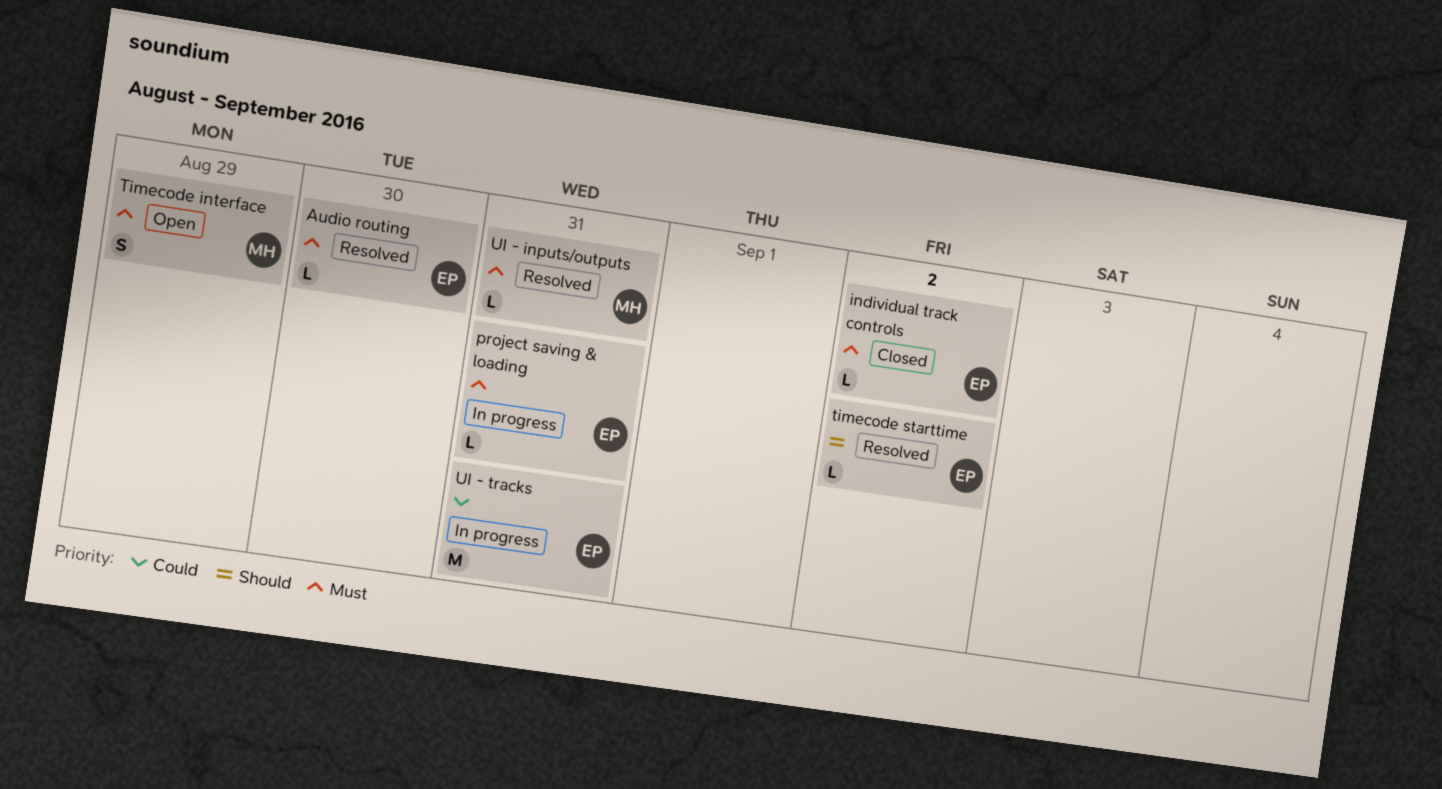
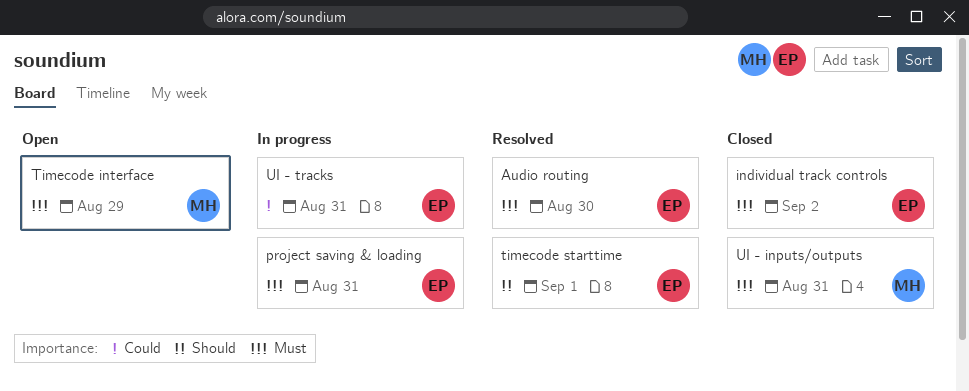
timecode starttime, due: Sep 2 -> Sep 1
UI - inputs/outputs, status: Resolved -> Closed

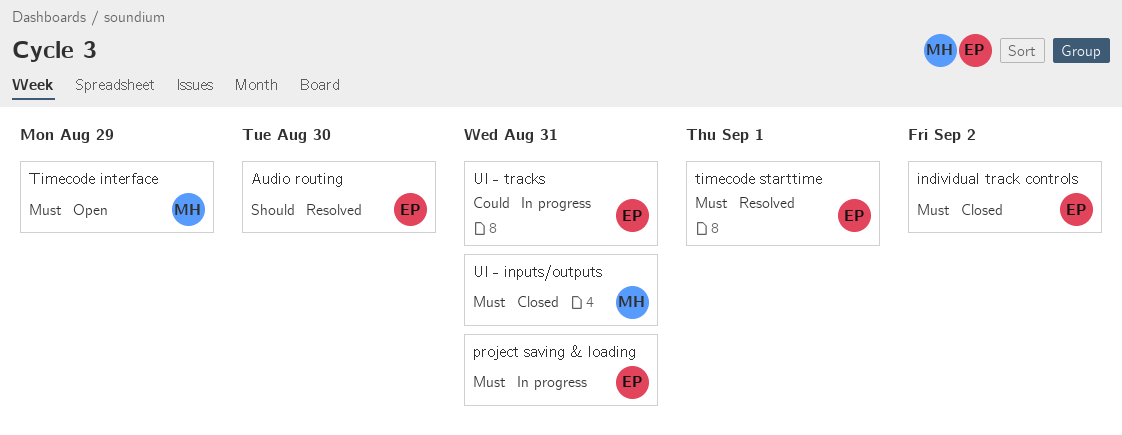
Audio routing, priority: Must -> Should
timecode starttime, priority: Should -> Must

